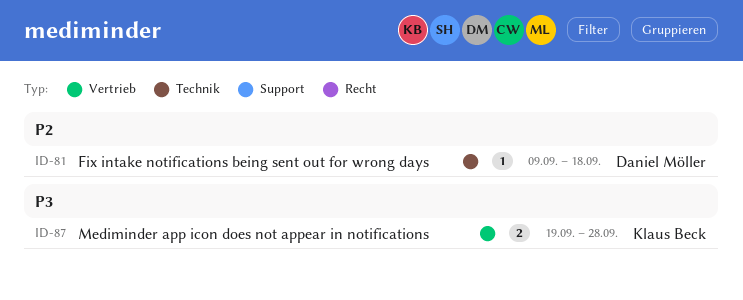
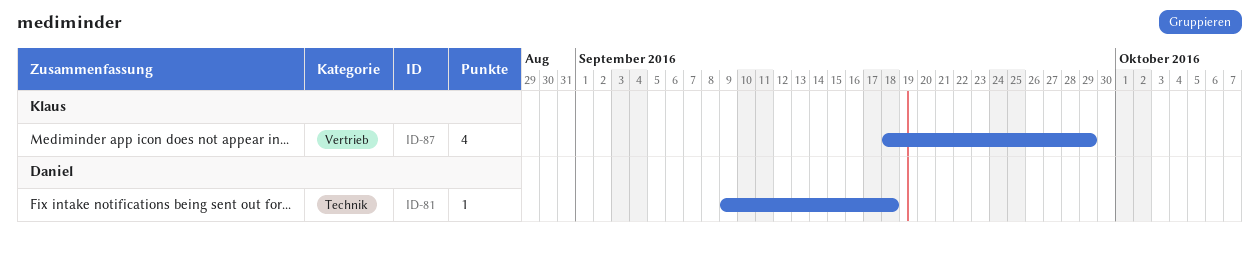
ID-87, estimate: 2 -> 4
ID-87, start: Sep 19 -> Sep 18
ID-87, due: Sep 28 -> Sep 29

